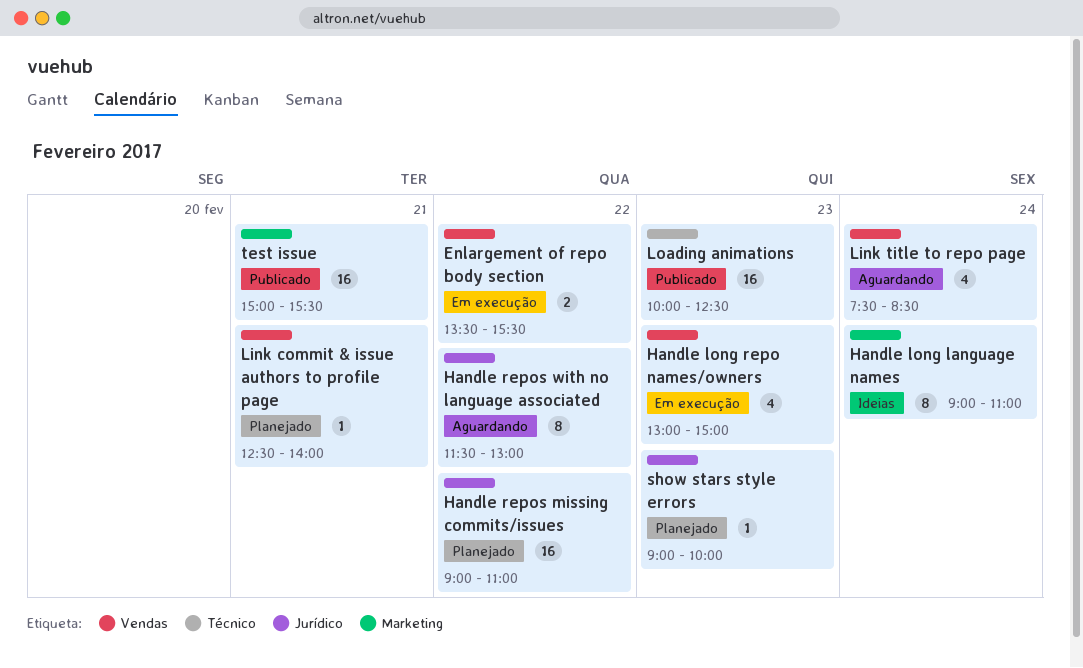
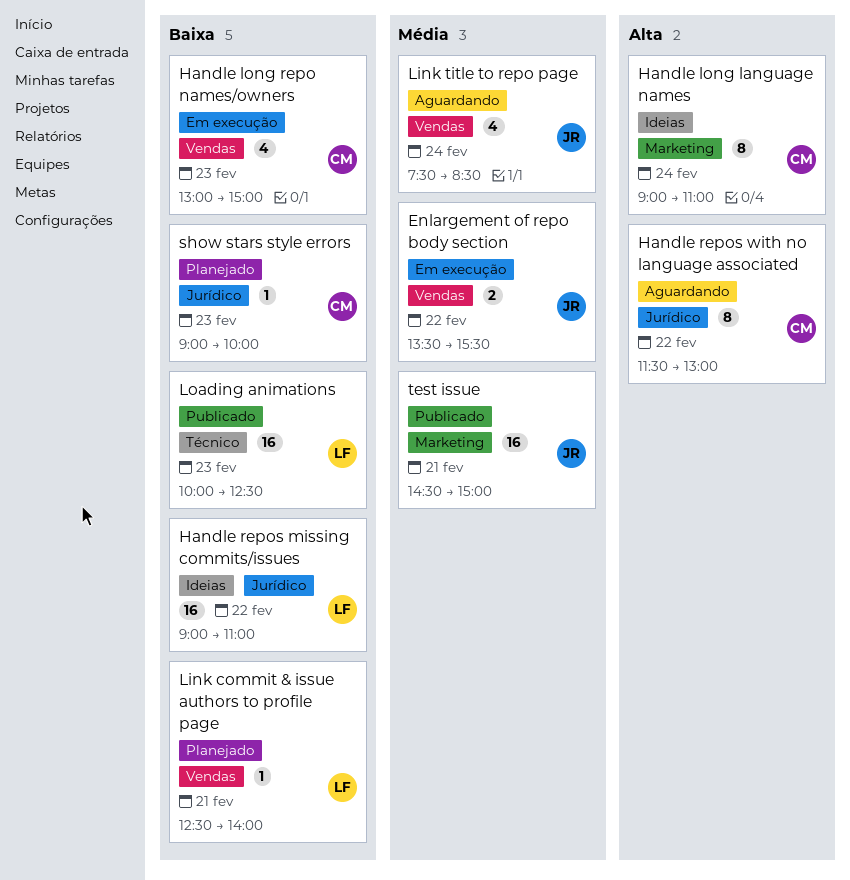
Handle repos missing commits/issues, status: Planejado -> Ideias
test issue, begins: 15:00 -> 14:30
test issue, ends: 15:30 -> 15:00

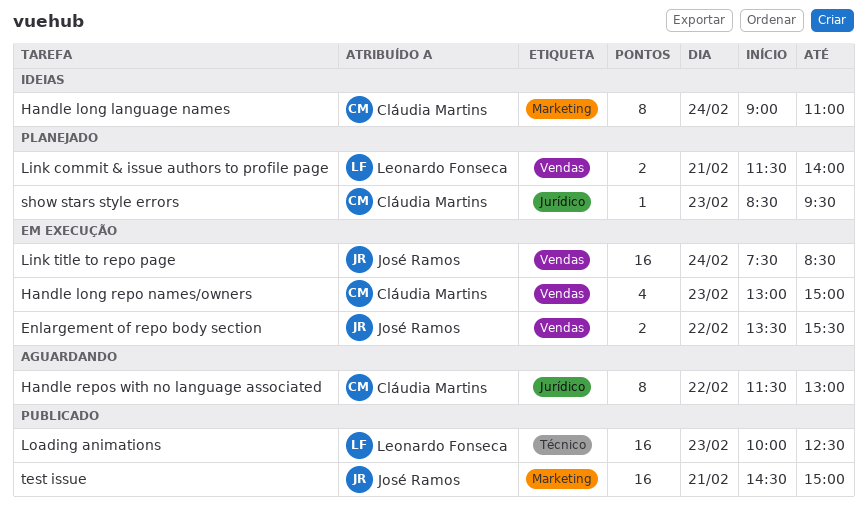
Handle repos missing commits/issues: present -> none
Link commit & issue authors to profile page, estimate: 1 -> 2
Link commit & issue authors to profile page, begins: 12:30 -> 11:30
Link title to repo page, status: Aguardando -> Em execução
Link title to repo page, estimate: 4 -> 16
show stars style errors, begins: 09:00 -> 08:30
show stars style errors, ends: 10:00 -> 09:30

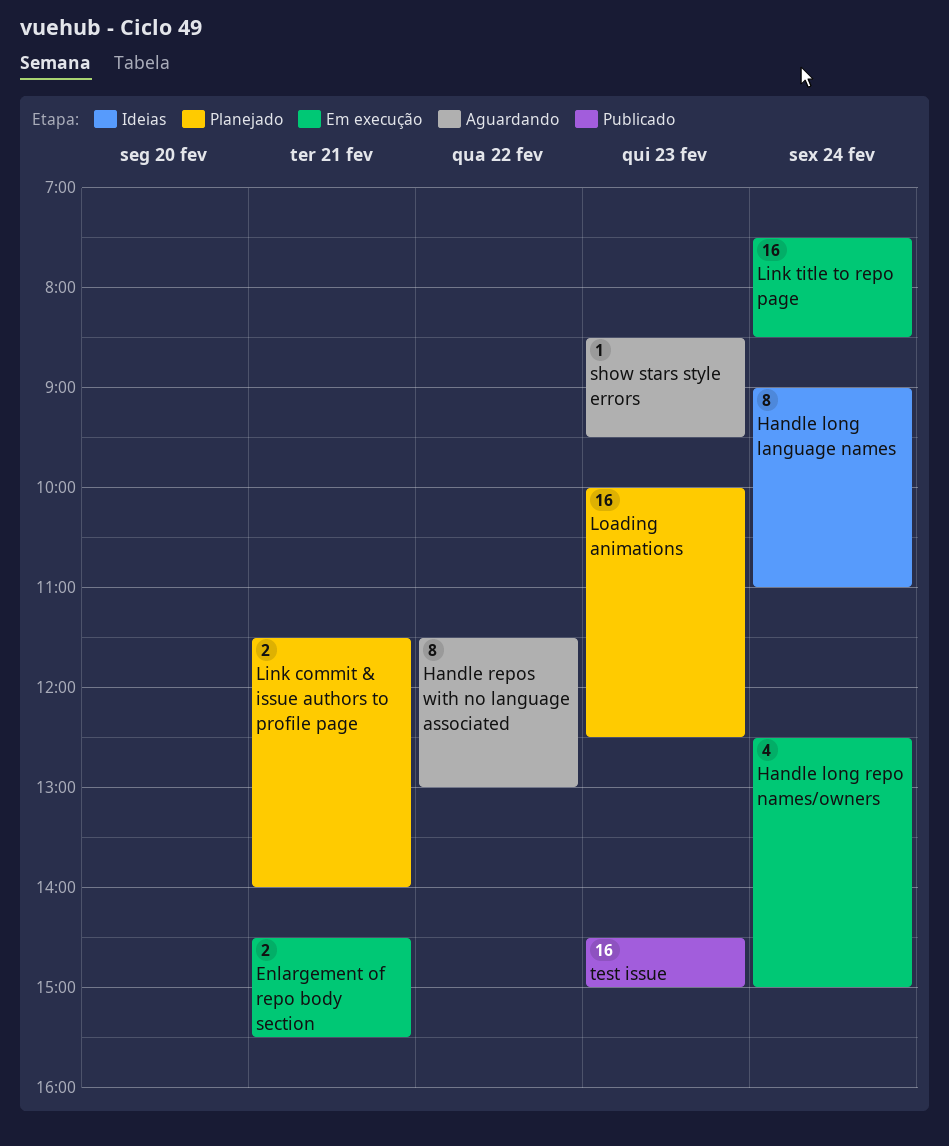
Enlargement of repo body section, day: Feb 22 -> Feb 21
Enlargement of repo body section, begins: 13:30 -> 14:30
Handle long repo names/owners, day: Feb 23 -> Feb 24
Handle long repo names/owners, begins: 13:00 -> 12:30
Loading animations, status: Publicado -> Planejado
show stars style errors, status: Planejado -> Aguardando
test issue, day: Feb 21 -> Feb 23

